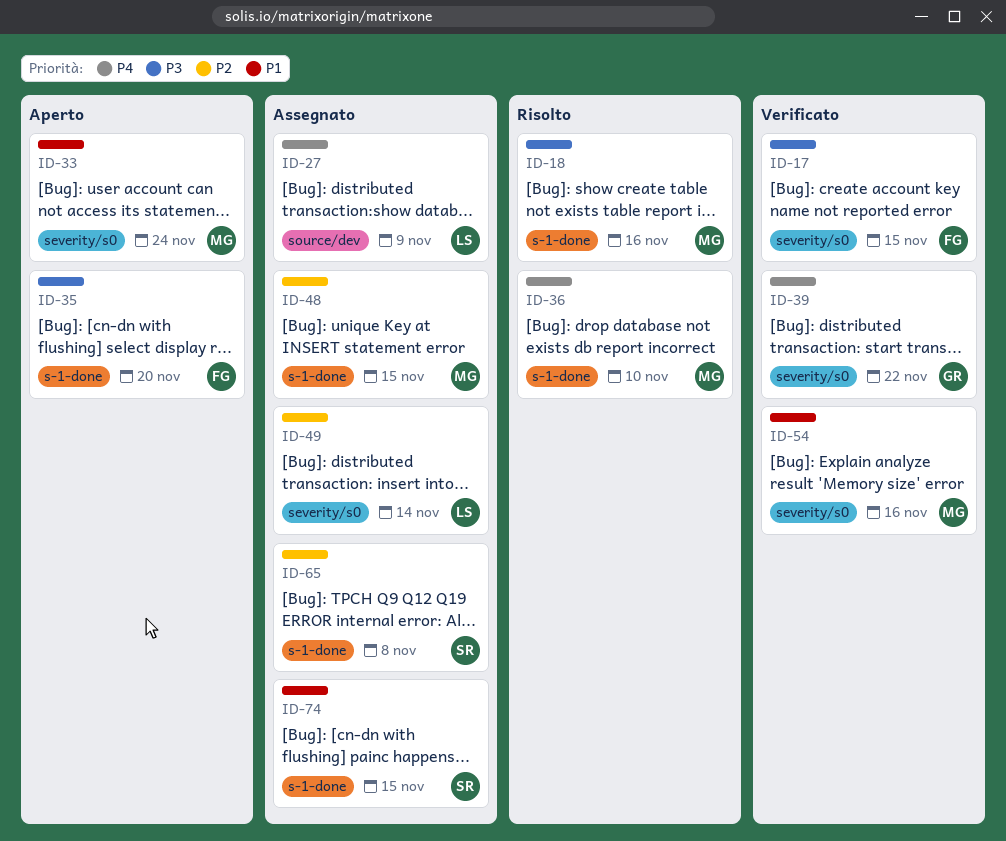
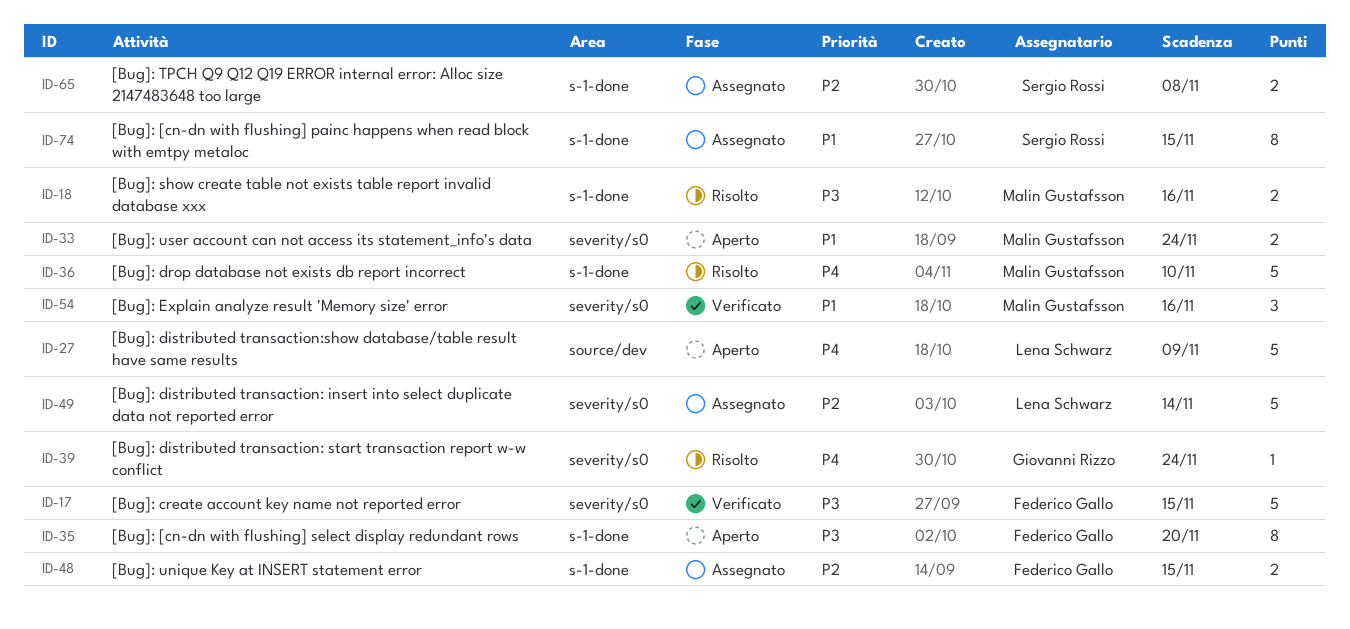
ID-27, status: Assegnato -> Aperto
ID-39, status: Verificato -> Risolto
ID-39, due: Nov 22 -> Nov 24
ID-48, owner: Malin Gustafsson -> Federico Gallo

